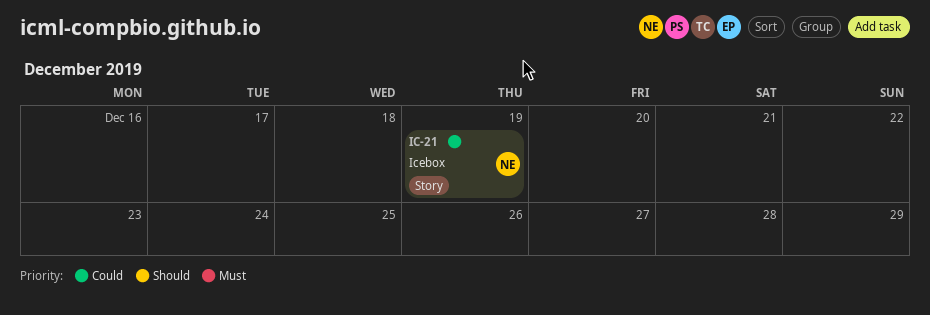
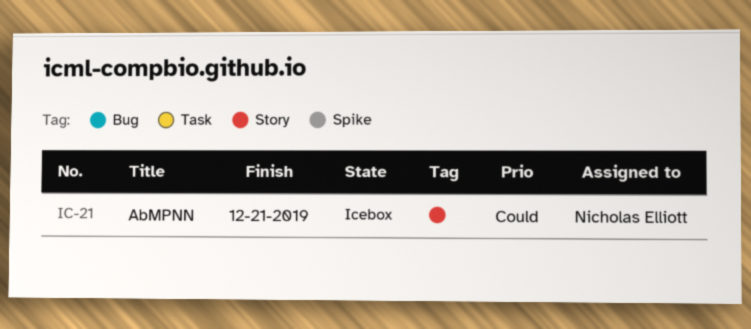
IC-21, due: Dec 19 -> Dec 21

